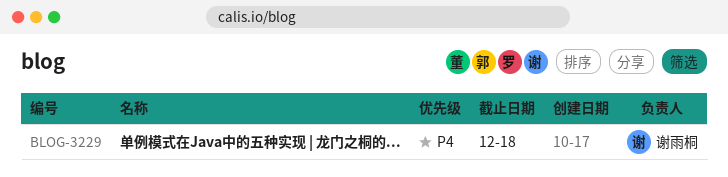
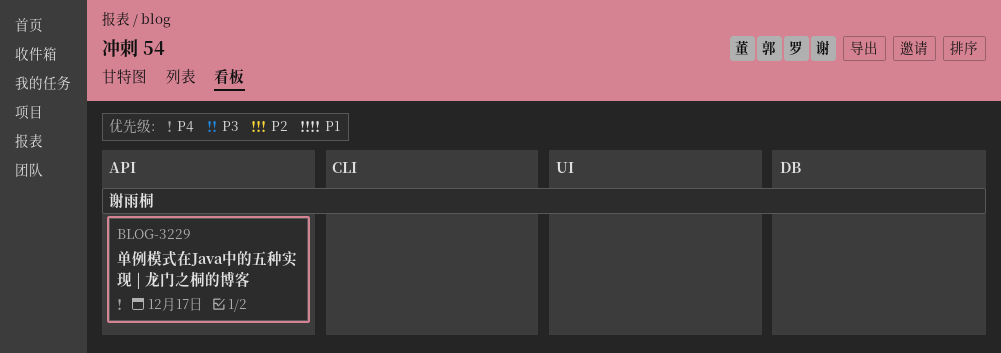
BLOG-3229, due: Dec 18 -> Dec 17

